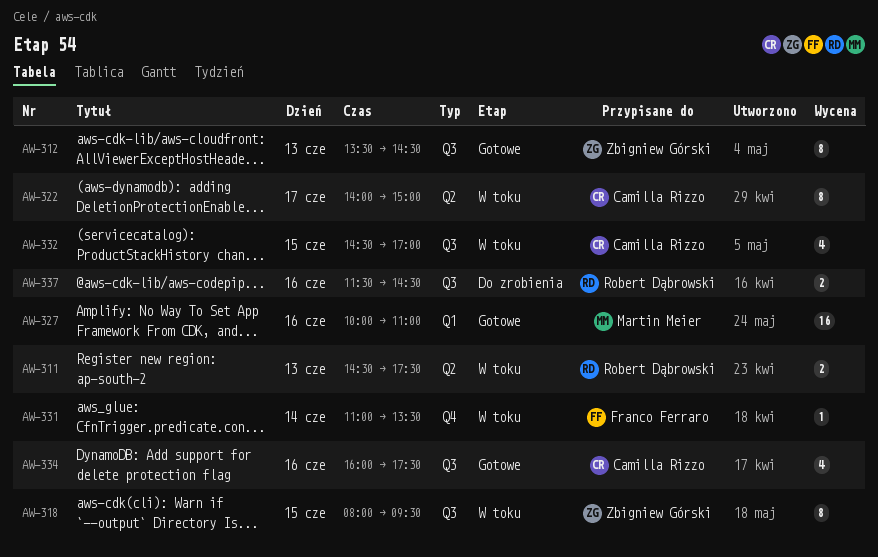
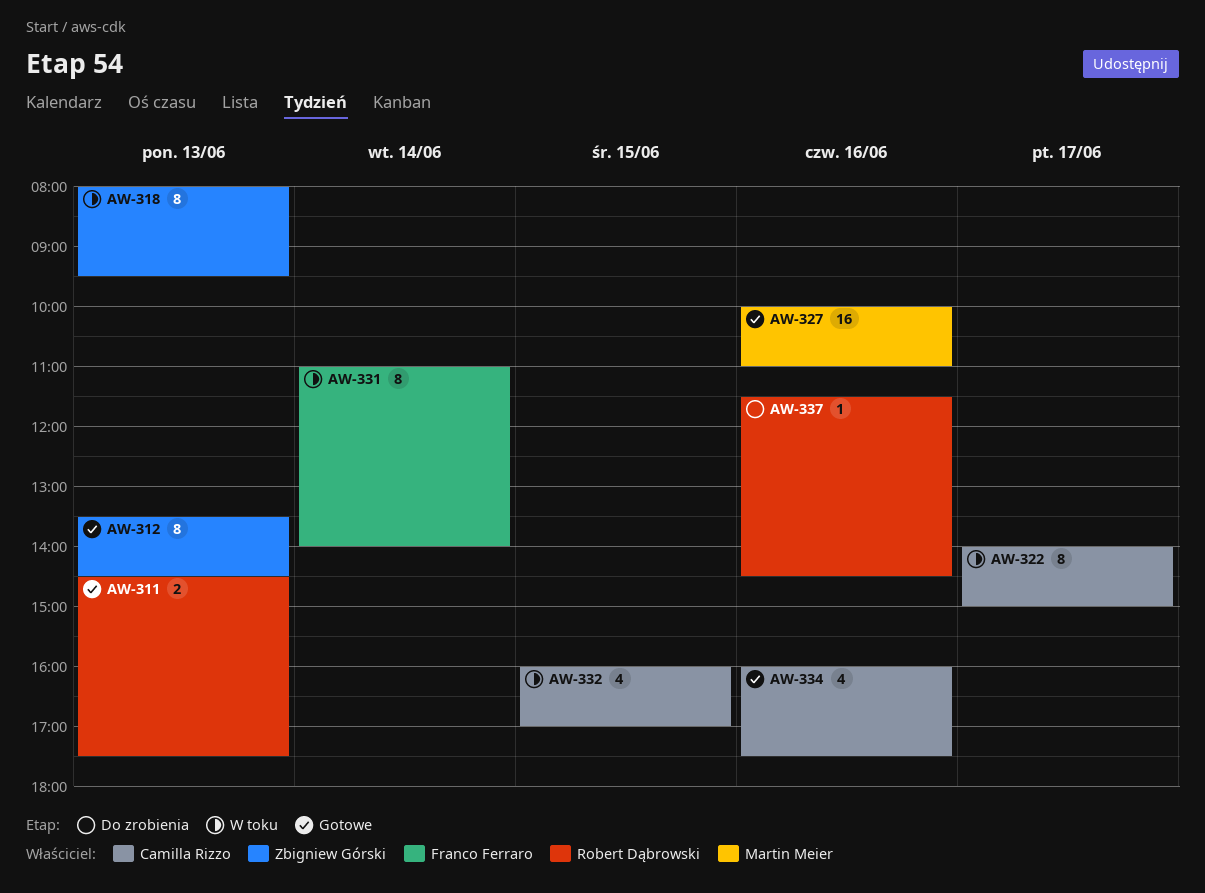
AW-311, status: W toku -> Gotowe
AW-318, day: Jun 15 -> Jun 13
AW-331, estimate: 1 -> 8
AW-331, ends: 13:30 -> 14:00
AW-332, begins: 14:30 -> 16:00
AW-337, estimate: 2 -> 1

